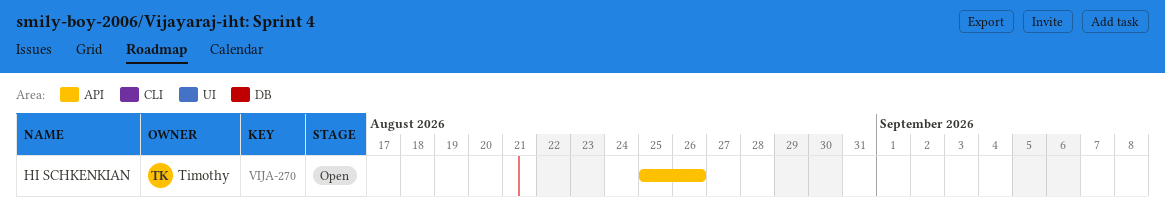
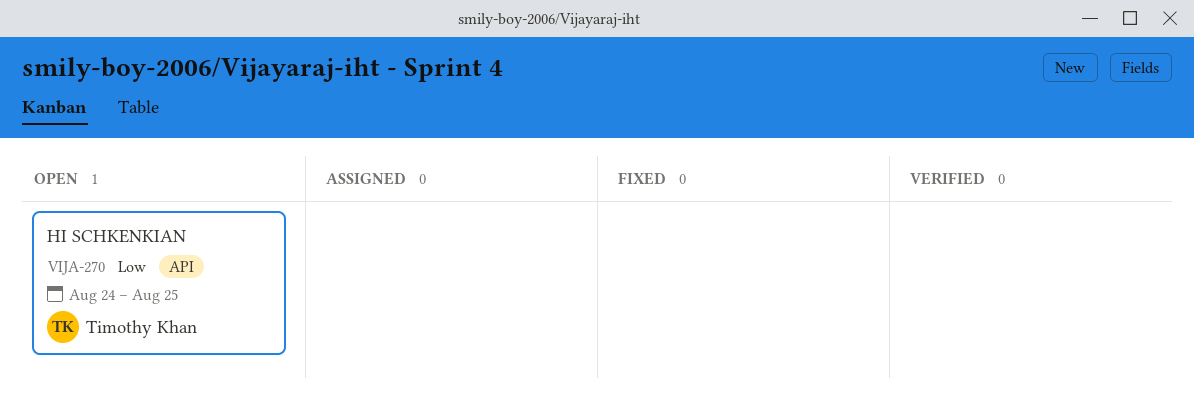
VIJA-270, start: Aug 25 -> Aug 24
VIJA-270, due: Aug 26 -> Aug 25

